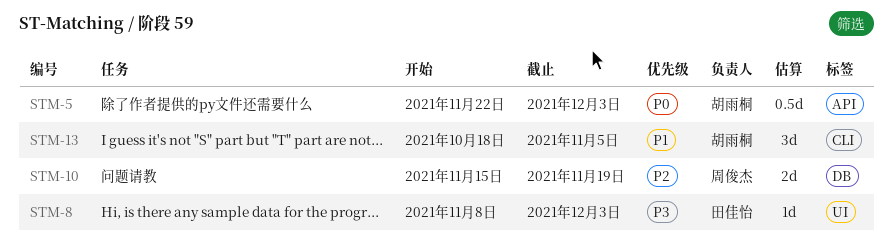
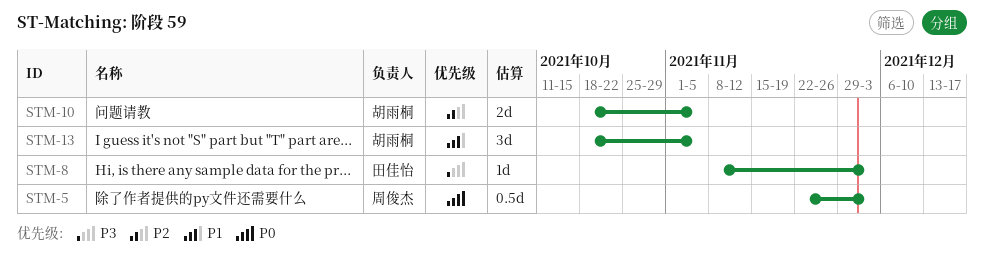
STM-5, owner: 胡雨桐 -> 周俊杰
STM-10, owner: 周俊杰 -> 胡雨桐
STM-10, start: Nov 15 -> Oct 18
STM-10, due: Nov 19 -> Nov 5

